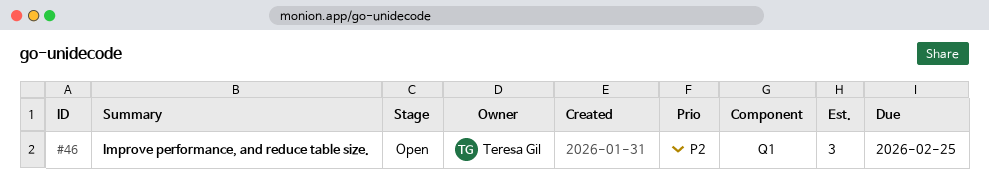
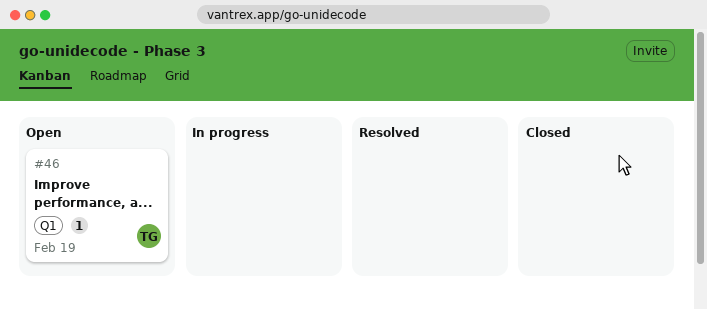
#46, estimate: 3 -> 1
#46, due: Feb 25 -> Feb 19

